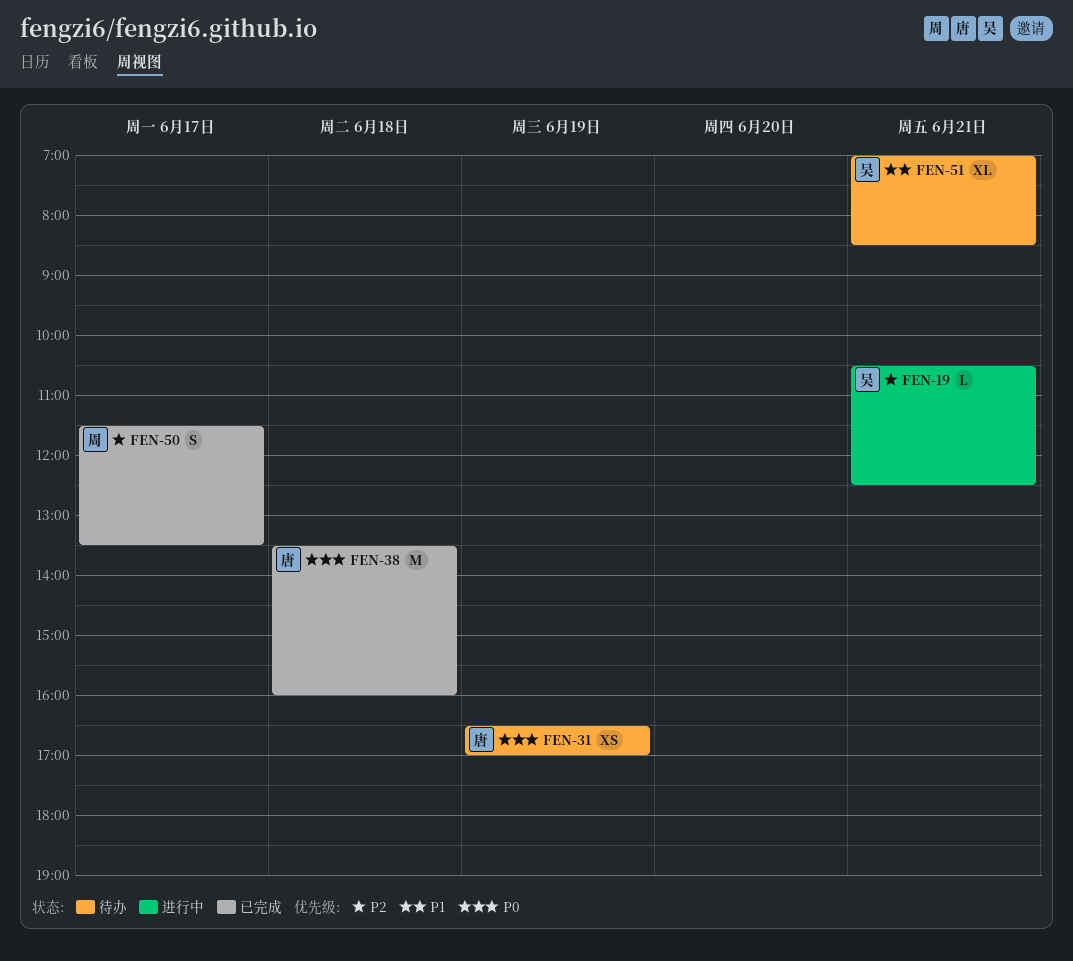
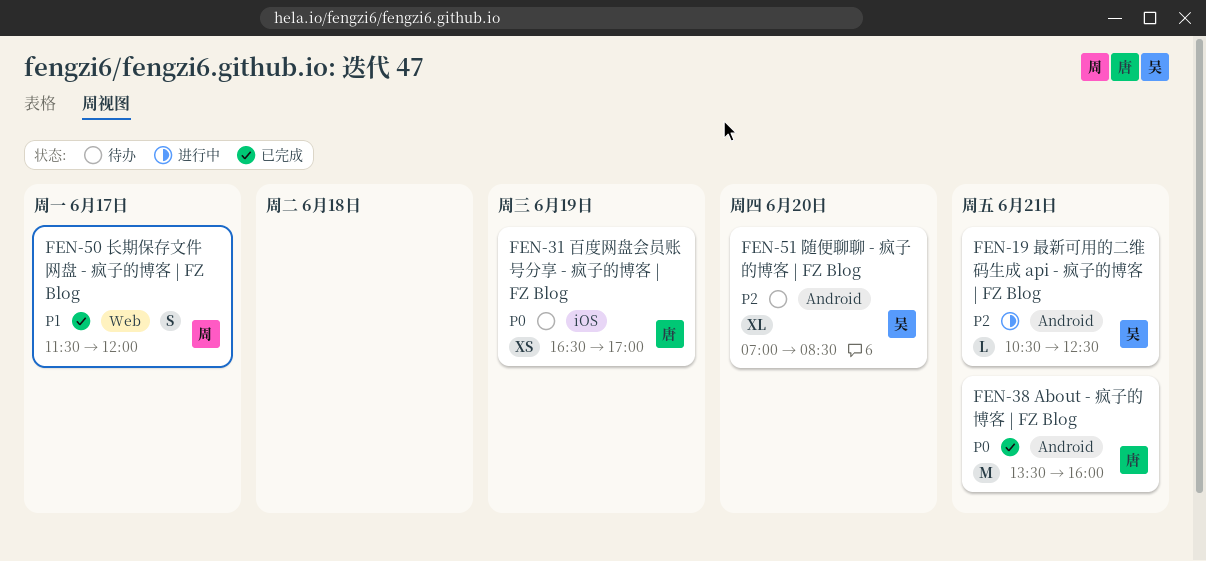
FEN-38, day: Jun 18 -> Jun 21
FEN-50, priority: P2 -> P1
FEN-50, ends: 13:30 -> 12:00
FEN-51, priority: P1 -> P2
FEN-51, day: Jun 21 -> Jun 20

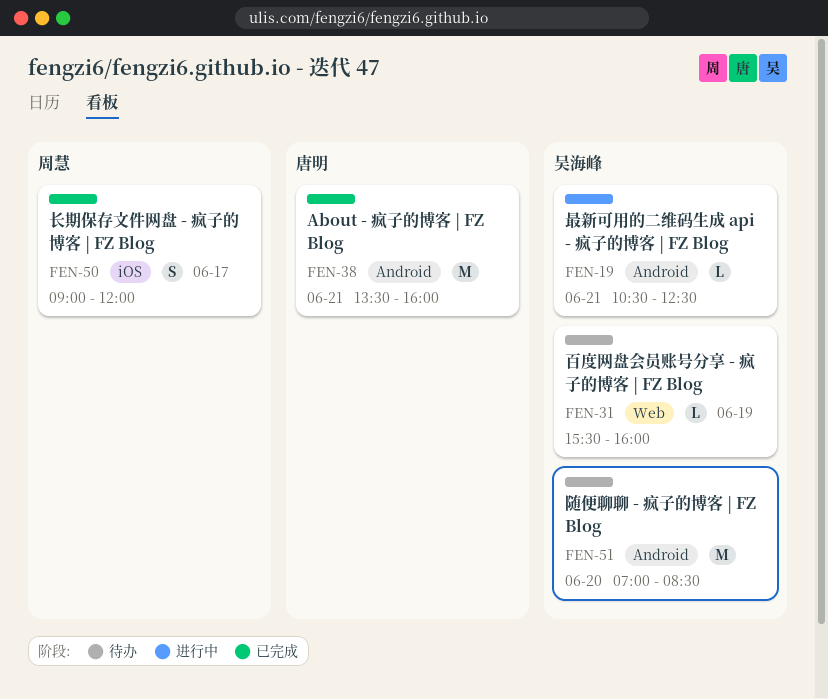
FEN-31, owner: 唐明 -> 吴海峰
FEN-31, label: iOS -> Web
FEN-31, estimate: XS -> L
FEN-31, begins: 16:30 -> 15:30
FEN-31, ends: 17:00 -> 16:00
FEN-50, label: Web -> iOS
FEN-50, begins: 11:30 -> 09:00
FEN-51, estimate: XL -> M

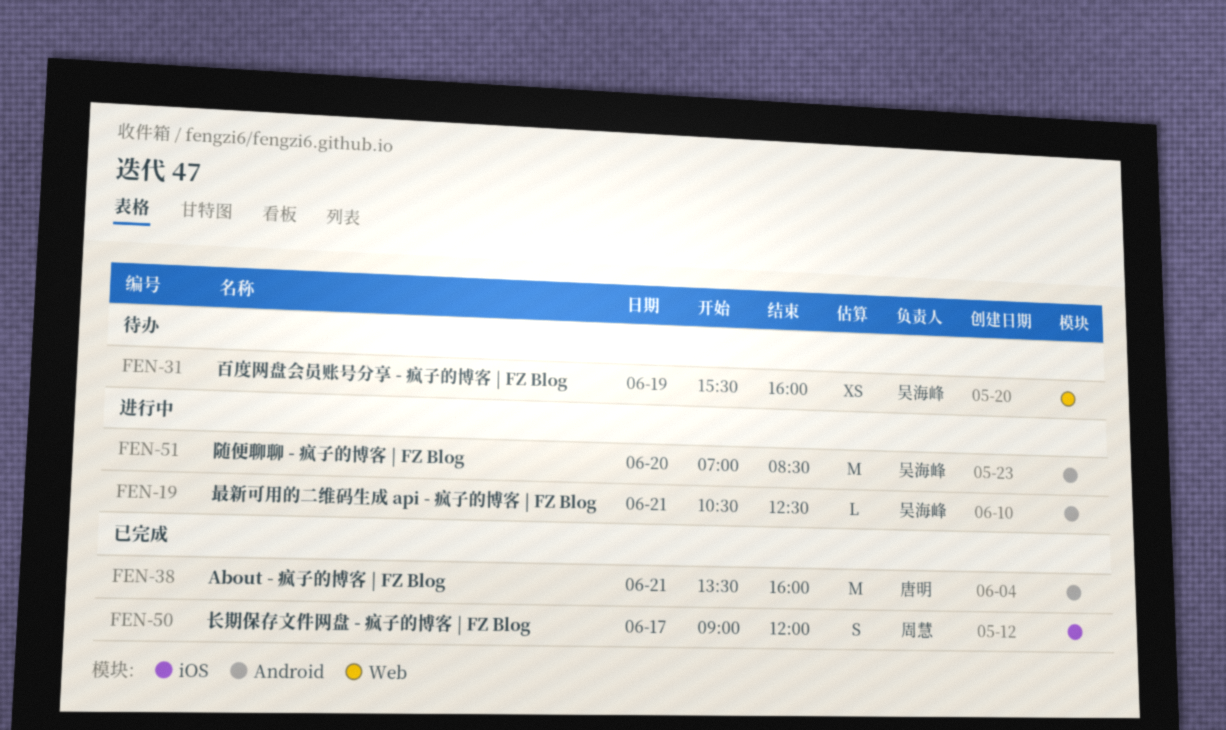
FEN-31, estimate: L -> XS
FEN-51, status: 待办 -> 进行中

